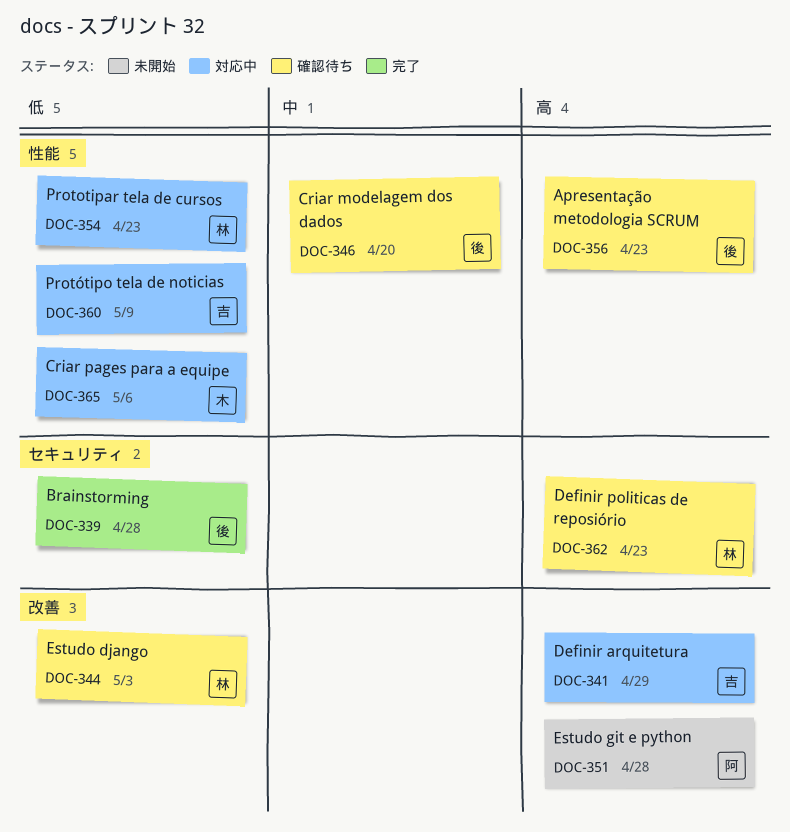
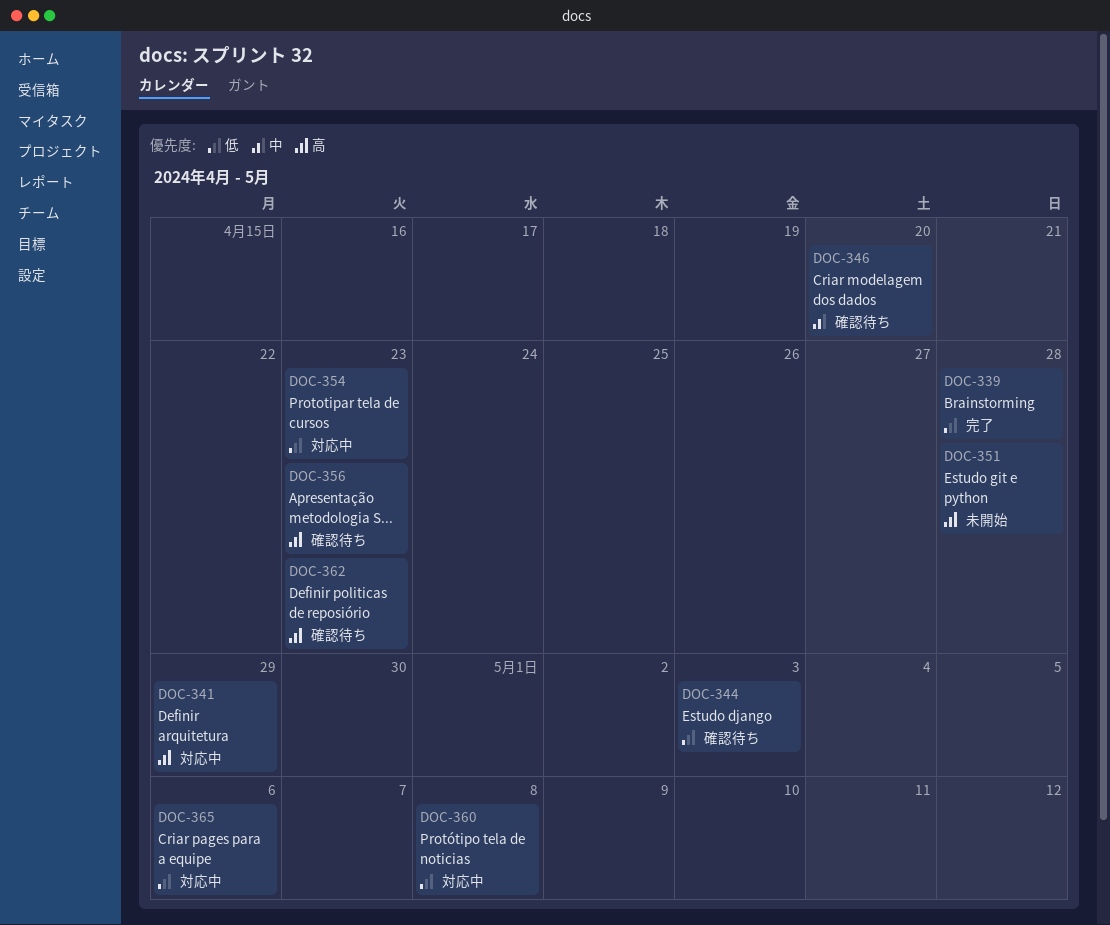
DOC-360, due: May 9 -> May 8

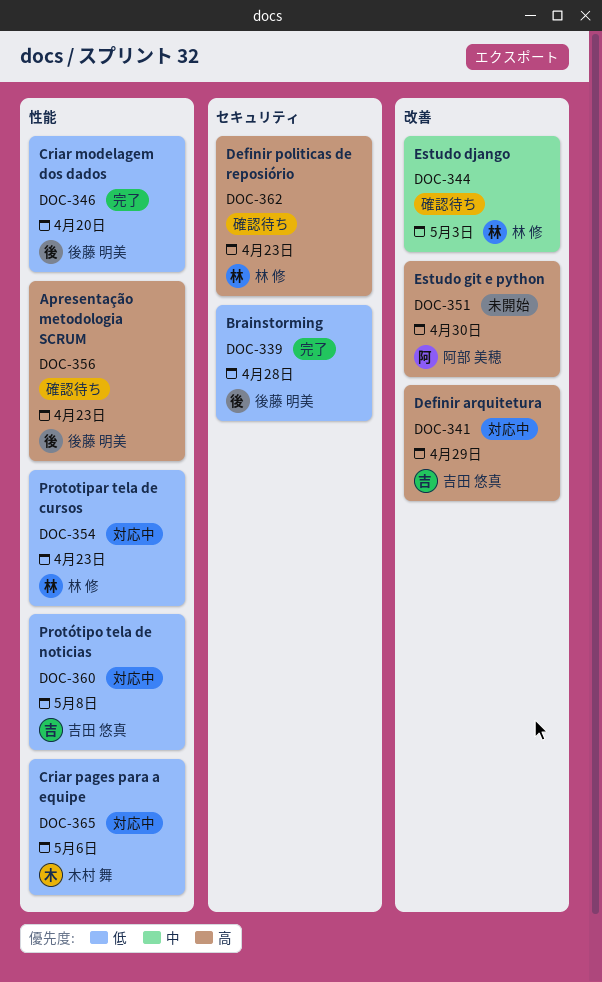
DOC-344, priority: 低 -> 中
DOC-346, status: 確認待ち -> 完了
DOC-346, priority: 中 -> 低
DOC-351, due: Apr 28 -> Apr 30

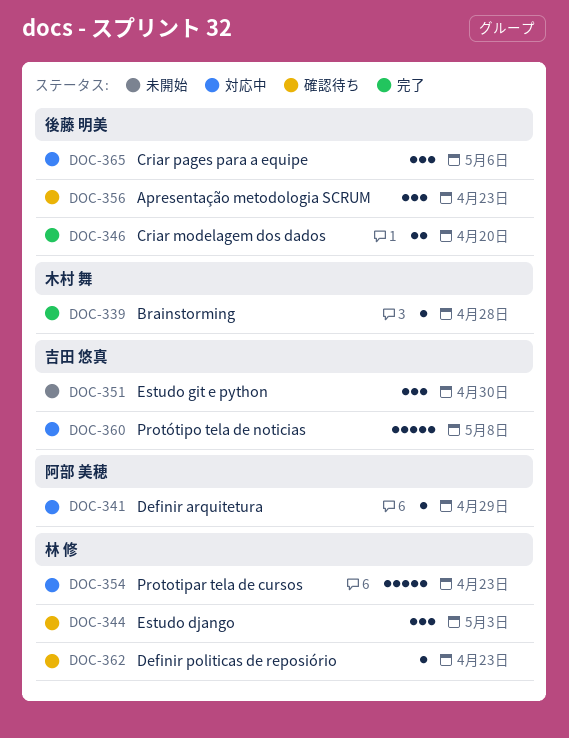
DOC-339, owner: 後藤 明美 -> 木村 舞
DOC-341, owner: 吉田 悠真 -> 阿部 美穂
DOC-351, owner: 阿部 美穂 -> 吉田 悠真
DOC-365, owner: 木村 舞 -> 後藤 明美

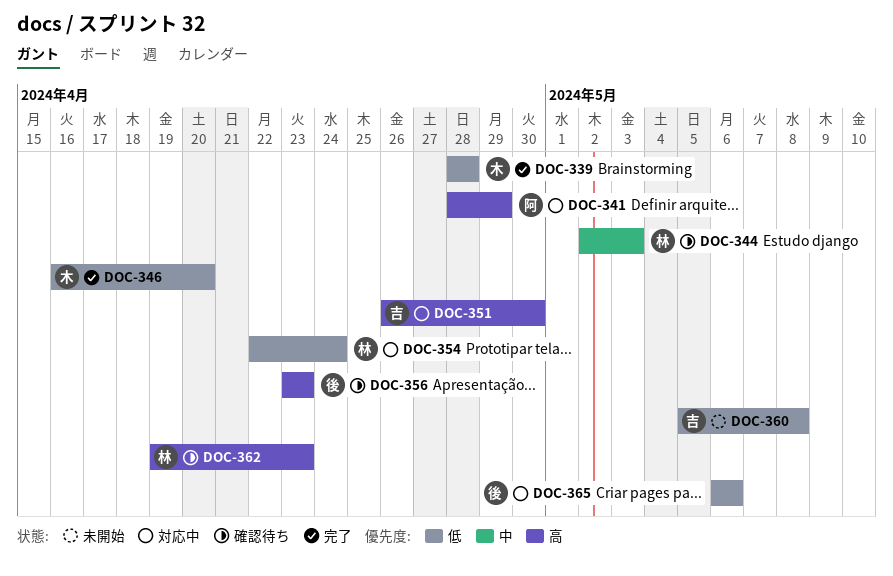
DOC-346, owner: 後藤 明美 -> 木村 舞
DOC-351, status: 未開始 -> 対応中
DOC-354, due: Apr 23 -> Apr 24
DOC-360, status: 対応中 -> 未開始

